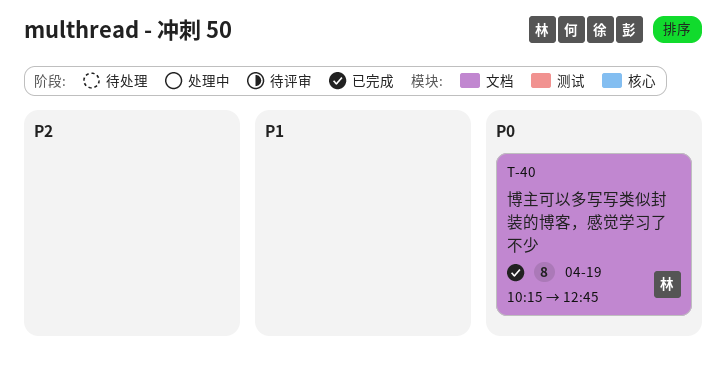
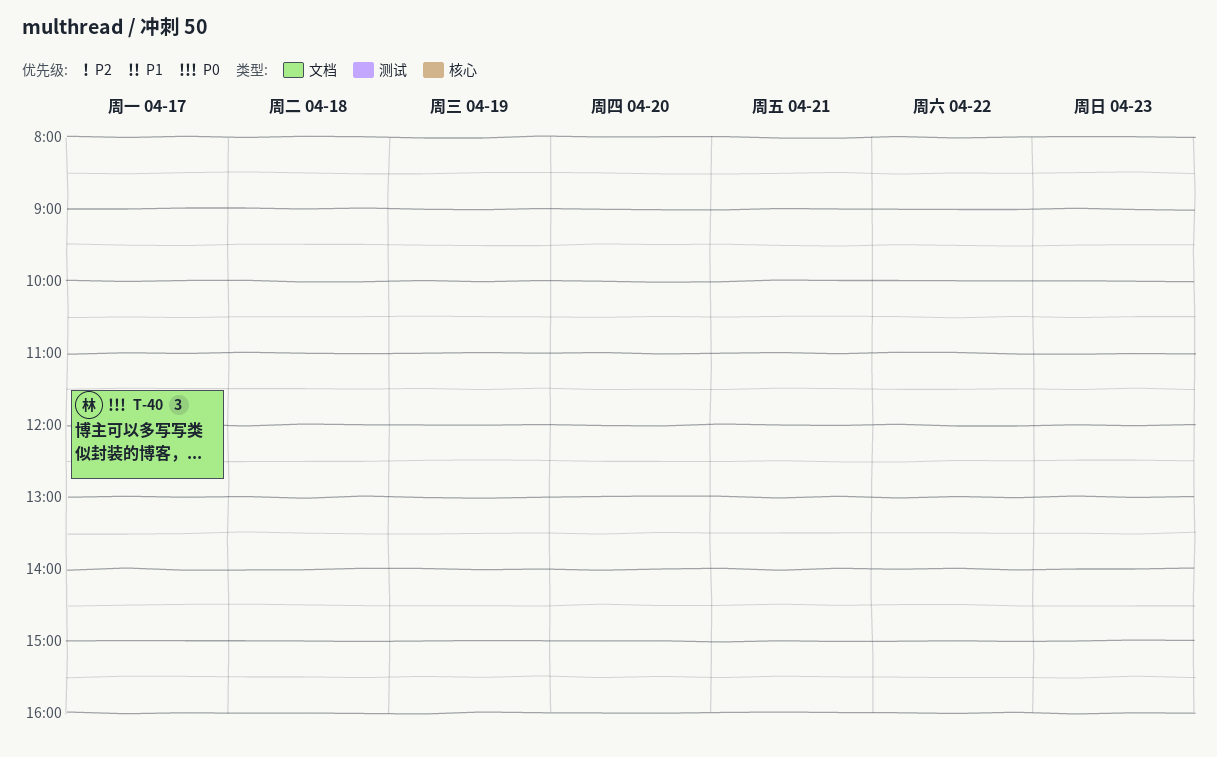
T-40, estimate: 8 -> 3
T-40, day: Apr 19 -> Apr 17
T-40, begins: 10:15 -> 11:30

